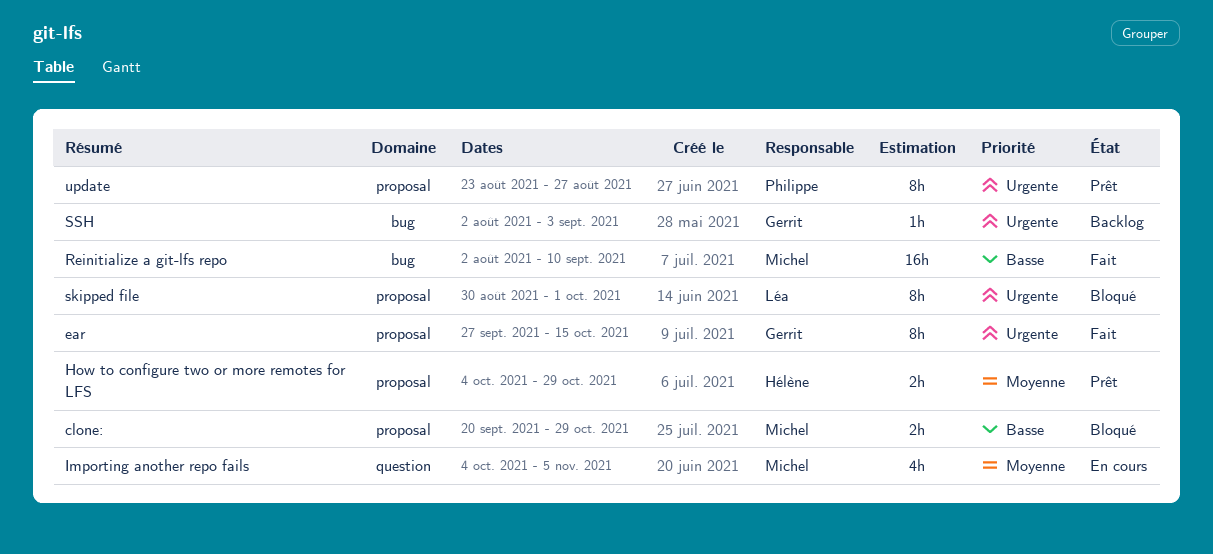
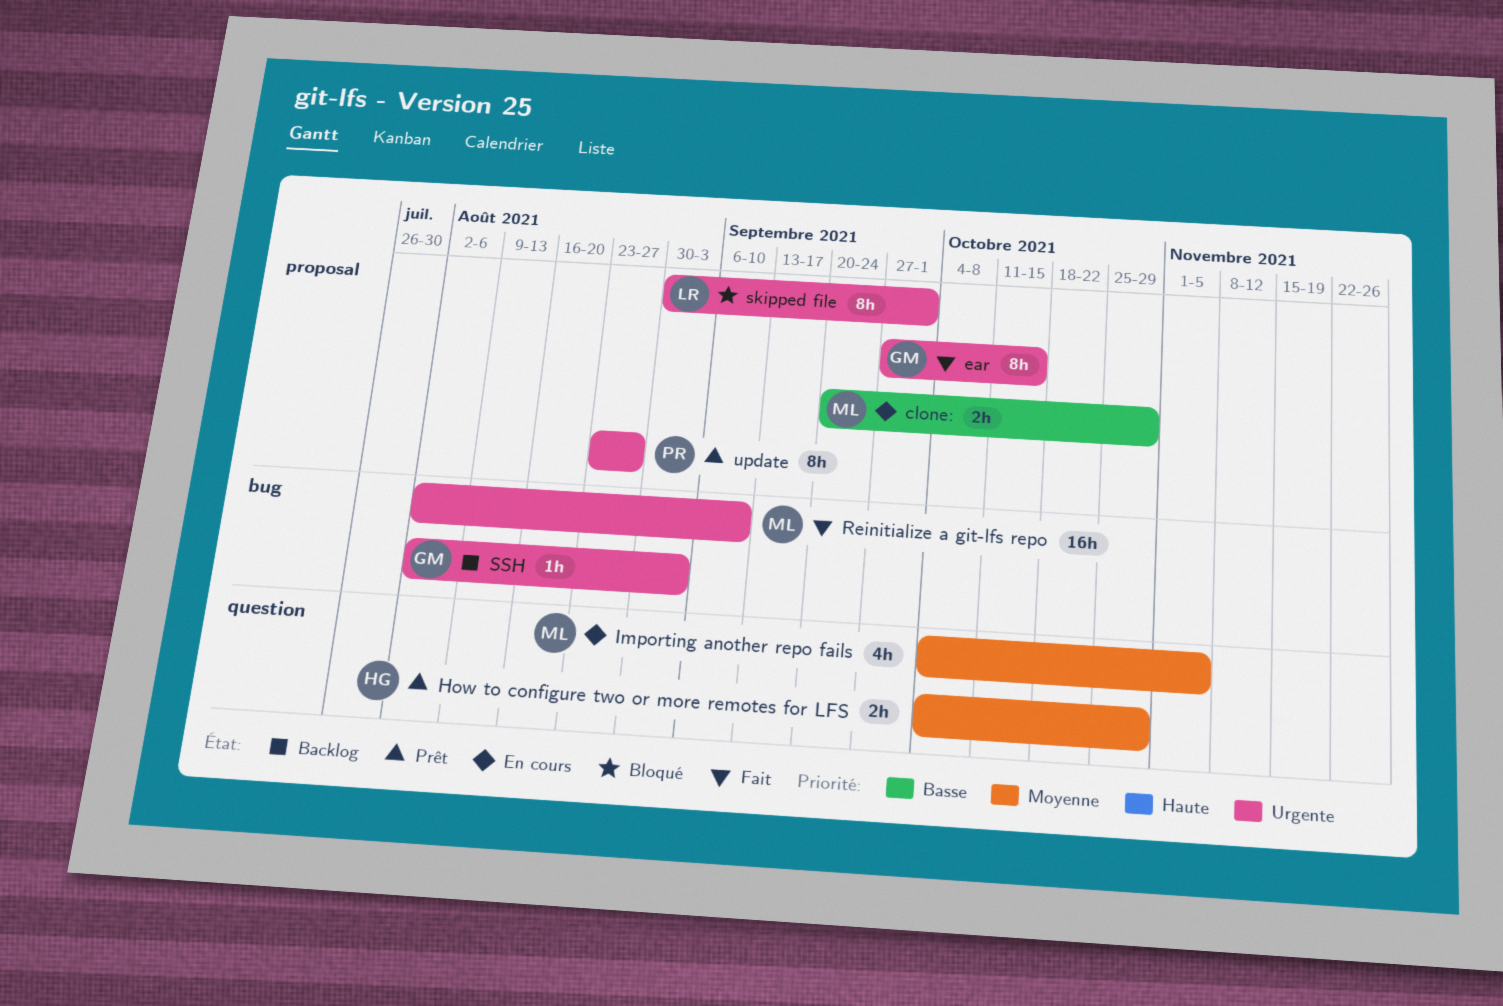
clone:, status: Bloqué -> En cours
How to configure two or more remotes for LFS, label: proposal -> question
Reinitialize a git-lfs repo, priority: Basse -> Urgente

